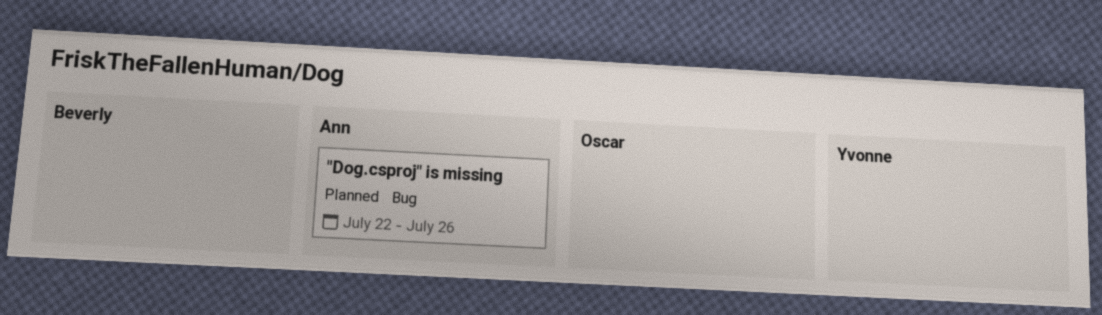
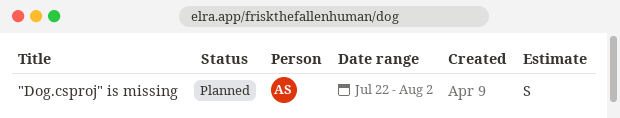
"Dog.csproj" is missing, due: Jul 26 -> Aug 2

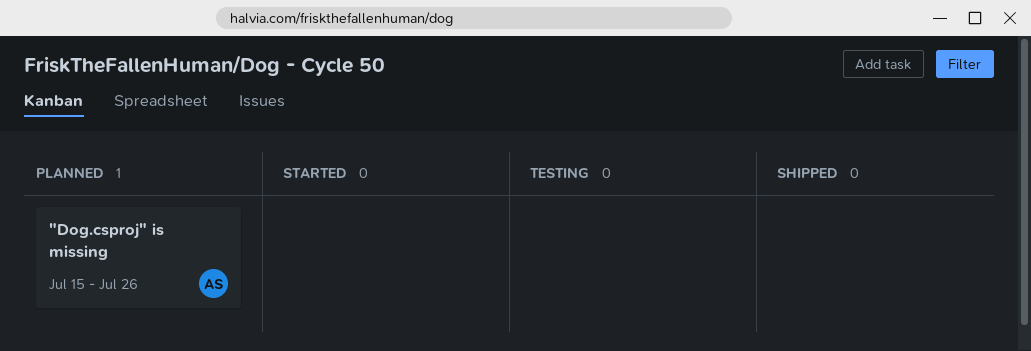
"Dog.csproj" is missing, start: Jul 22 -> Jul 15
"Dog.csproj" is missing, due: Aug 2 -> Jul 26

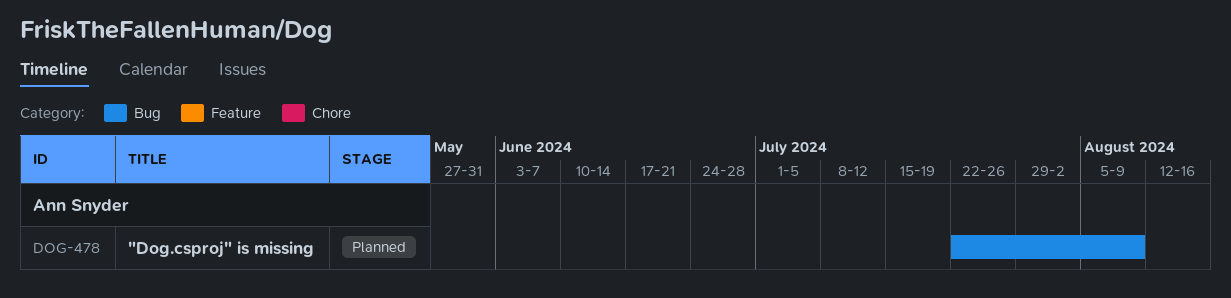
"Dog.csproj" is missing, start: Jul 15 -> Jul 22
"Dog.csproj" is missing, due: Jul 26 -> Aug 9

